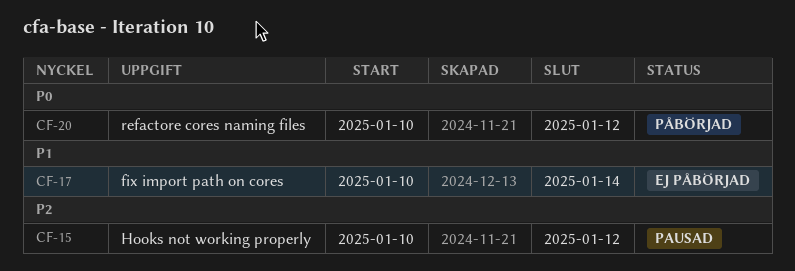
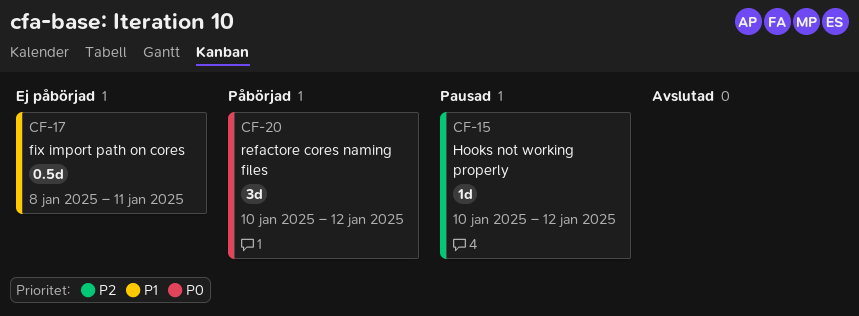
CF-17, start: Jan 10 -> Jan 8
CF-17, due: Jan 14 -> Jan 11

